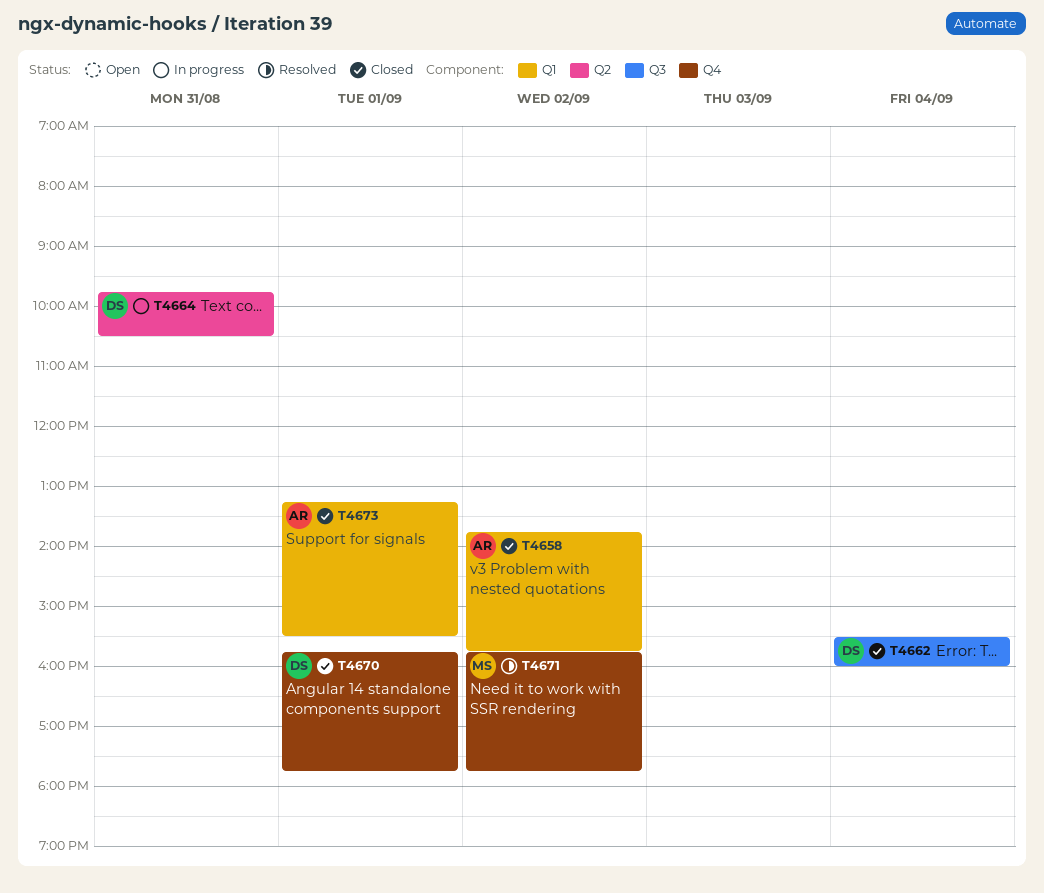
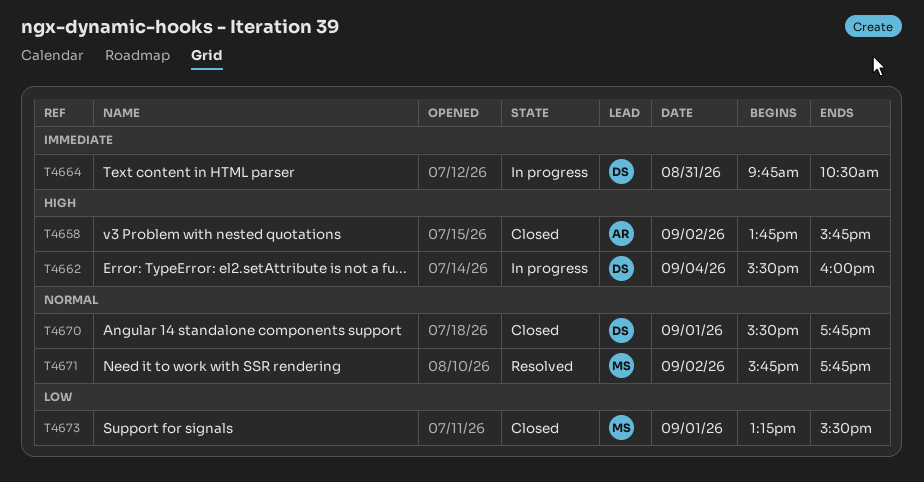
T4662, status: Closed -> In progress
T4670, begins: 15:45 -> 15:30
T4673, owner: AR -> MS

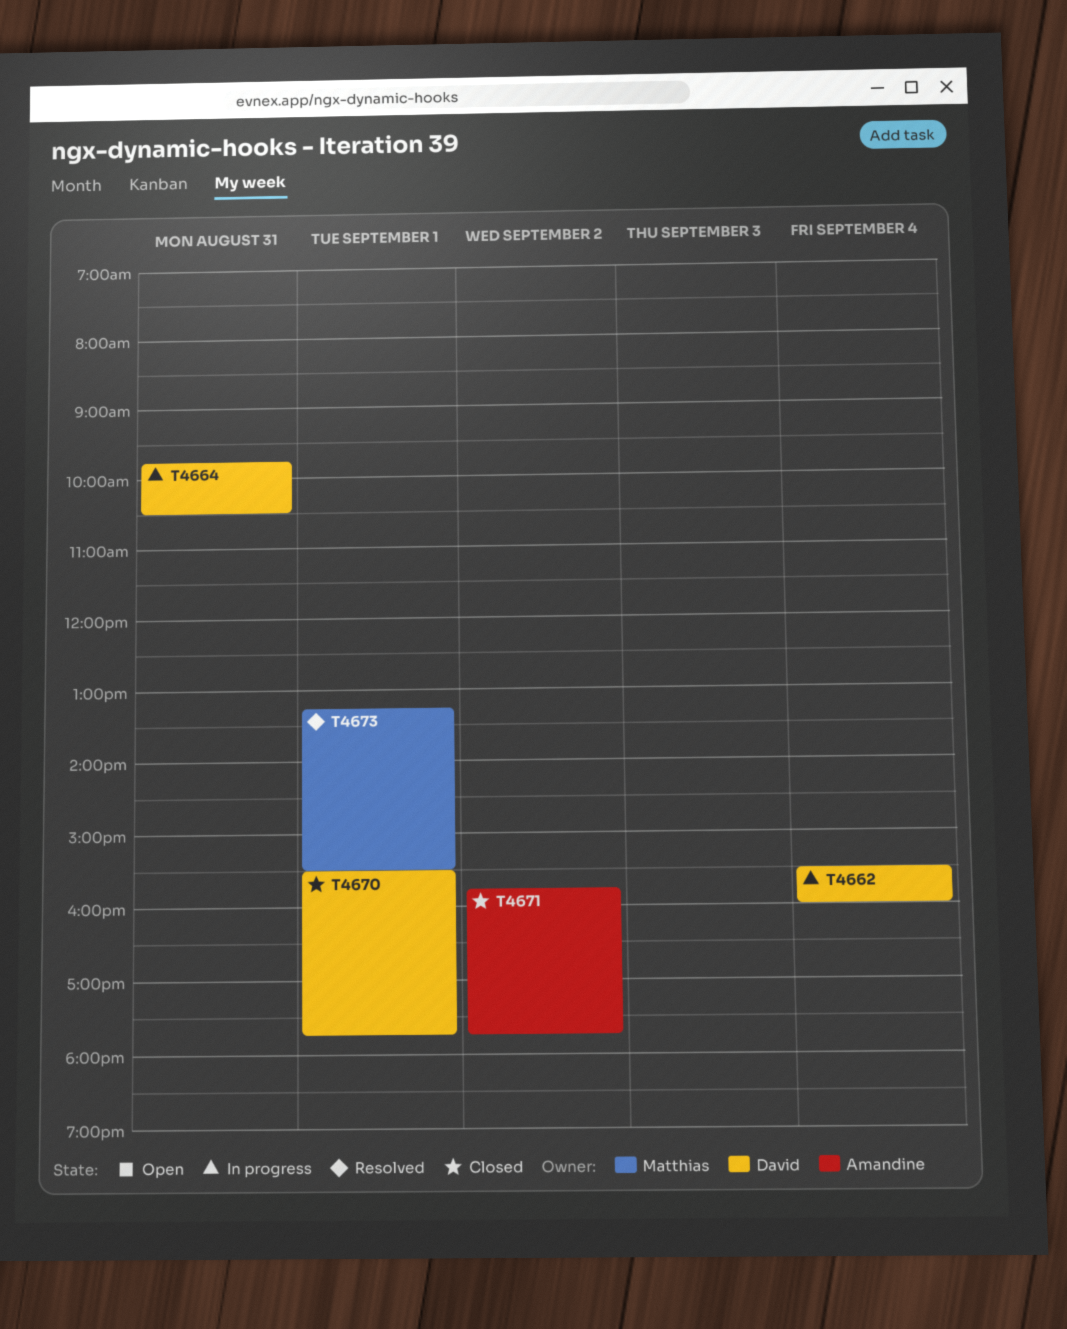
T4658: present -> none
T4671, status: Resolved -> Closed
T4671, owner: Matthias -> Amandine
T4673, status: Closed -> Resolved

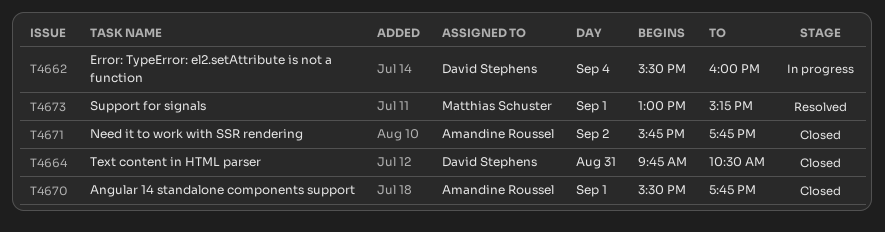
T4664, status: In progress -> Closed
T4670, owner: David Stephens -> Amandine Roussel
T4673, begins: 13:15 -> 13:00
T4673, ends: 15:30 -> 15:15

